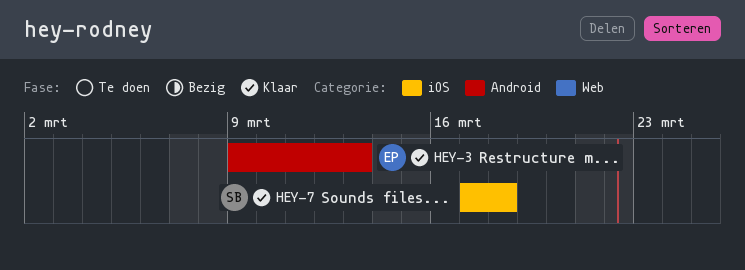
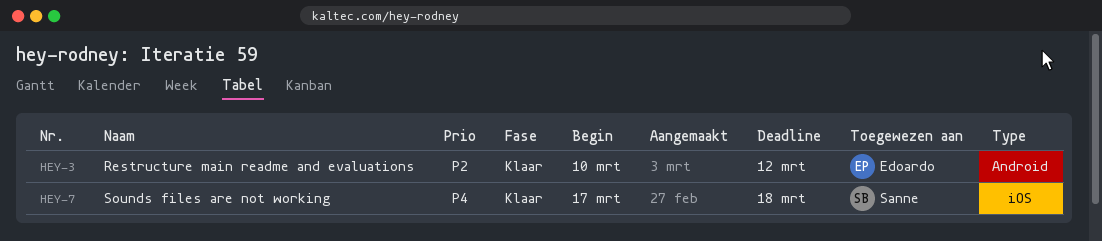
HEY-3, start: Mar 9 -> Mar 10
HEY-3, due: Mar 13 -> Mar 12

